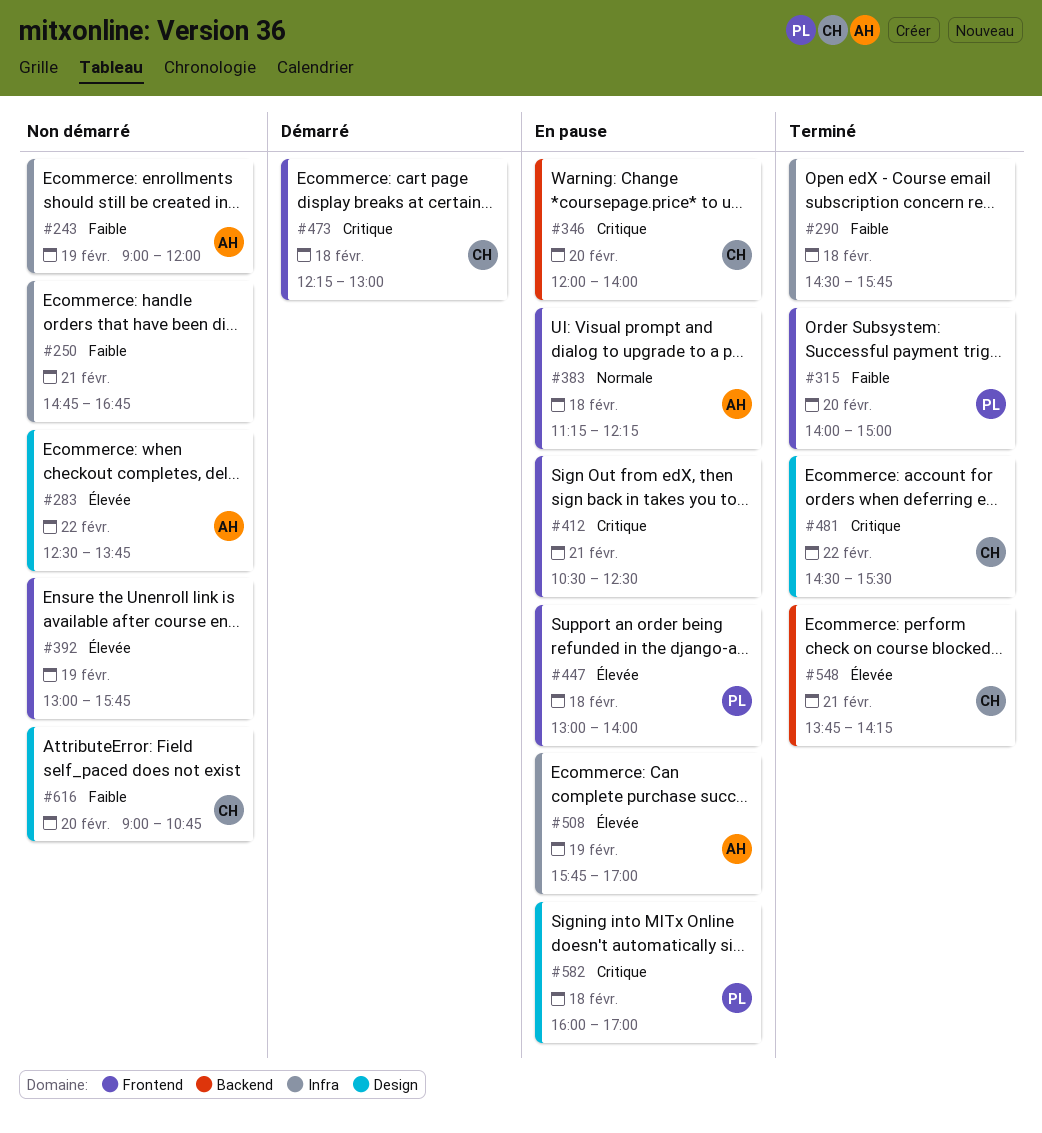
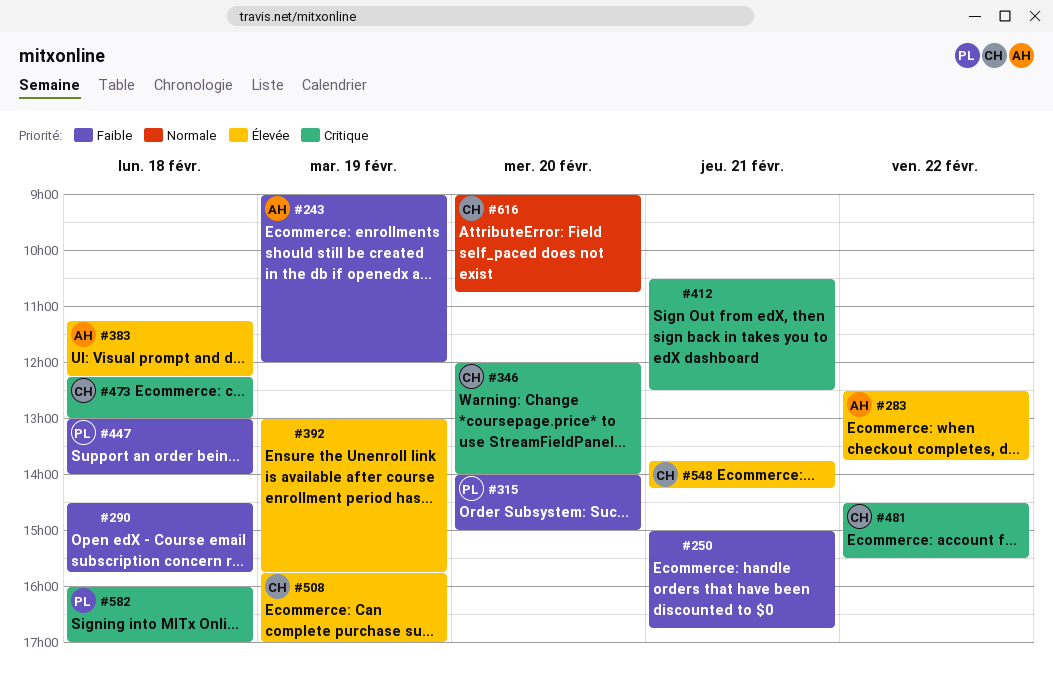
#250, begins: 14:45 -> 15:00
#383, priority: Normale -> Élevée
#447, priority: Élevée -> Faible
#508, owner: AH -> CH
#616, priority: Faible -> Normale

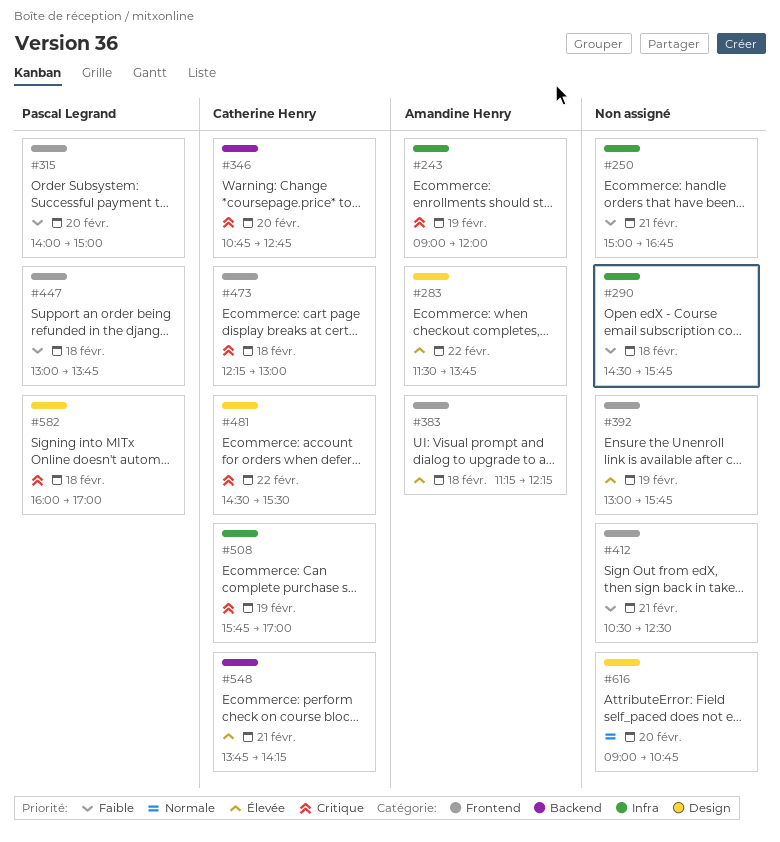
#243, priority: Faible -> Critique
#283, begins: 12:30 -> 11:30
#346, begins: 12:00 -> 10:45
#346, ends: 14:00 -> 12:45
#412, priority: Critique -> Faible
#447, ends: 14:00 -> 13:45
#508, priority: Élevée -> Critique
#616, owner: Catherine Henry -> none

